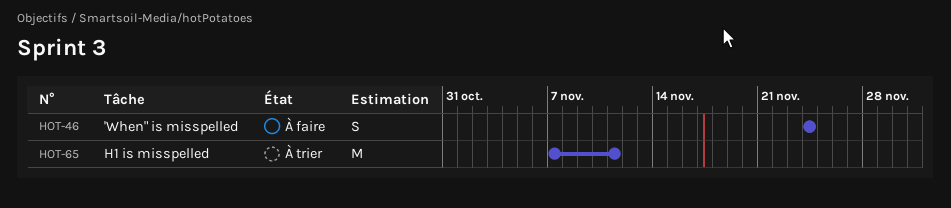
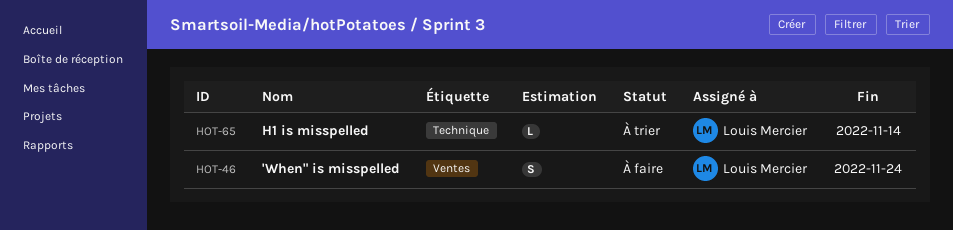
HOT-65, estimate: M -> L
HOT-65, due: Nov 11 -> Nov 14

